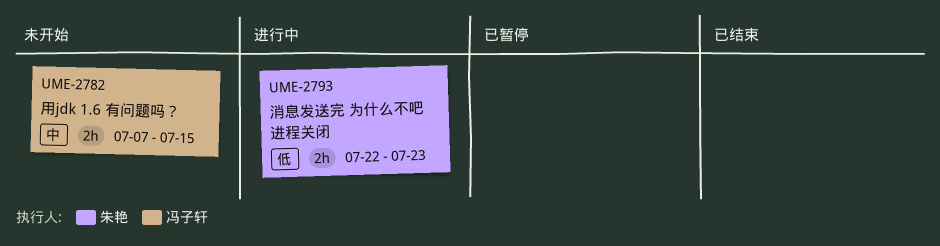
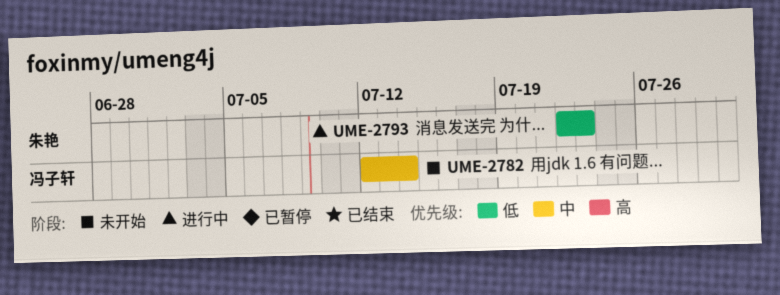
UME-2782, start: Jul 7 -> Jul 12
UME-2782, due: Jul 15 -> Jul 14

